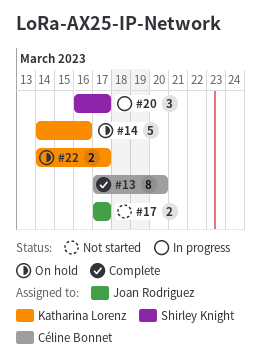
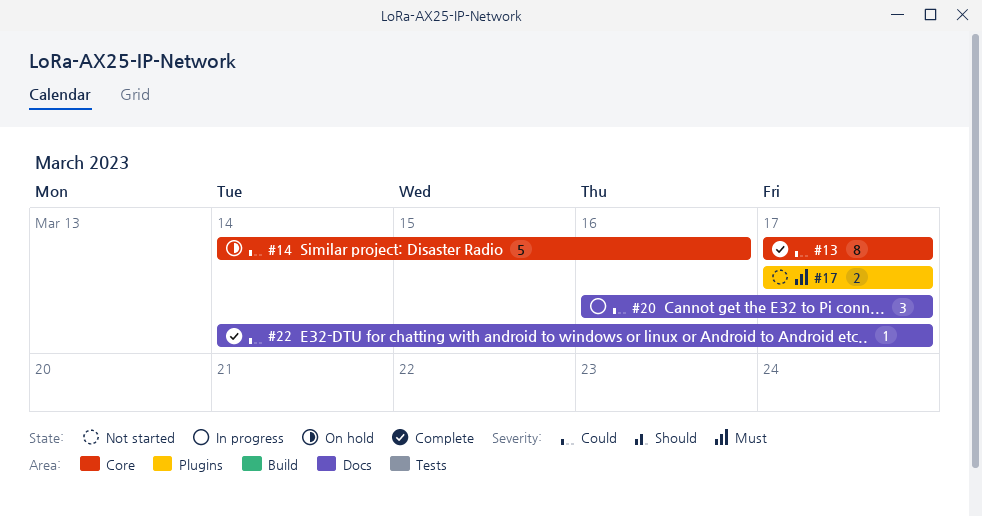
#13, due: Mar 20 -> Mar 17
#22, status: On hold -> Complete
#22, estimate: 2 -> 1

